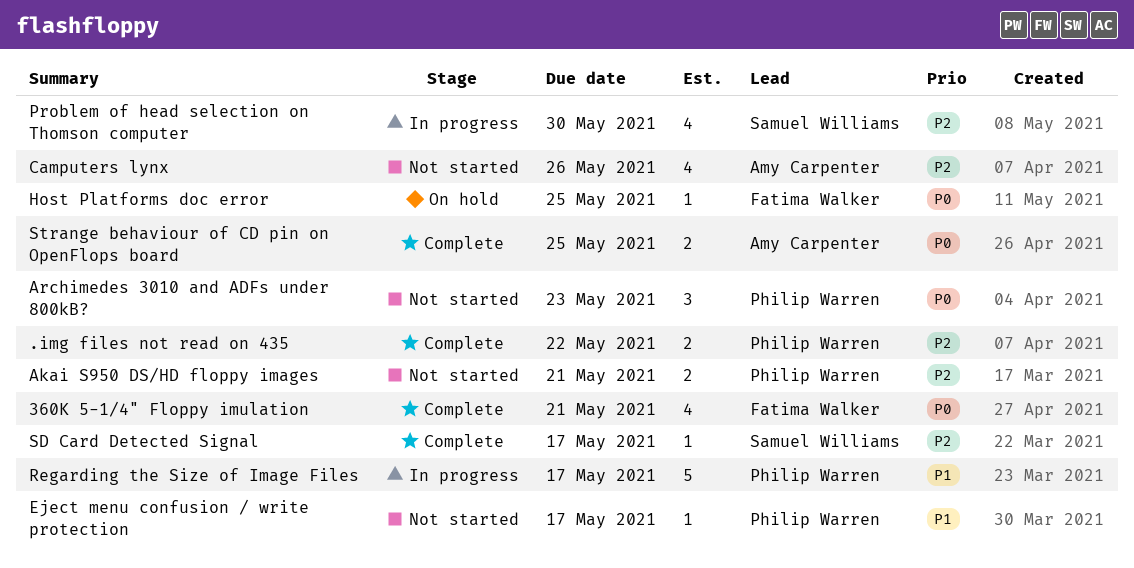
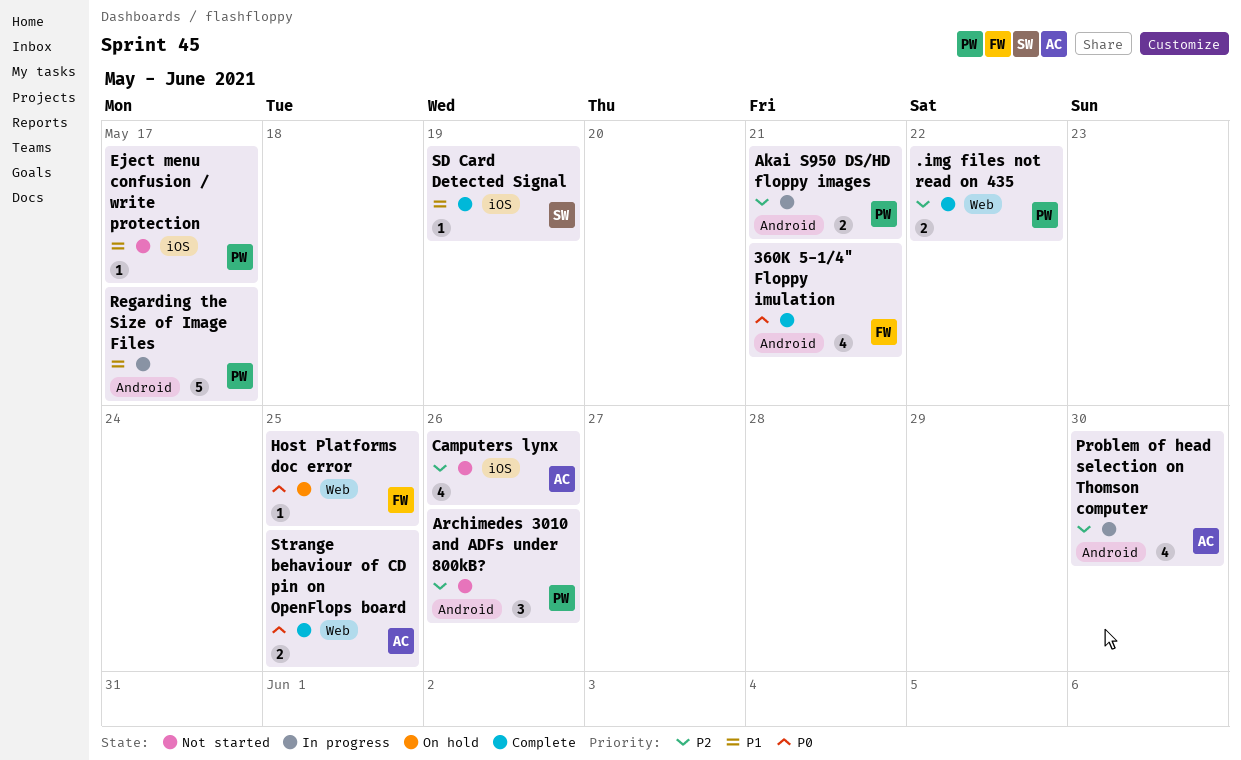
Akai S950 DS/HD floppy images, status: Not started -> In progress
Archimedes 3010 and ADFs under 800kB?, priority: P0 -> P2
Archimedes 3010 and ADFs under 800kB?, due: May 23 -> May 26
Problem of head selection on Thomson computer, owner: Samuel Williams -> Amy Carpenter
SD Card Detected Signal, priority: P2 -> P1
SD Card Detected Signal, due: May 17 -> May 19

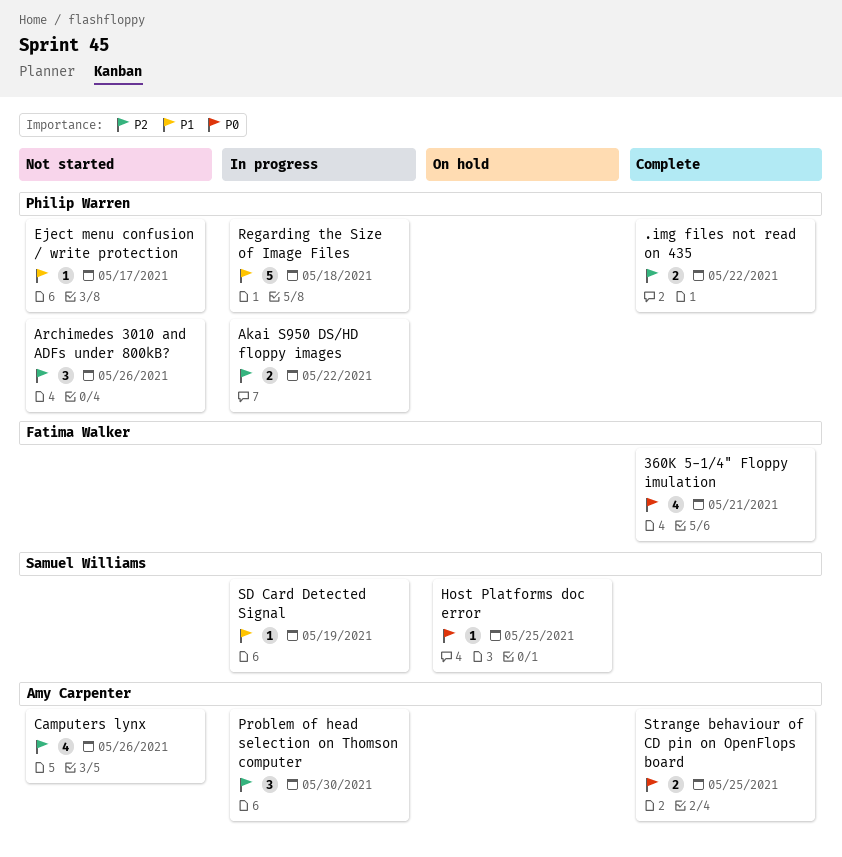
Akai S950 DS/HD floppy images, due: May 21 -> May 22
Host Platforms doc error, owner: Fatima Walker -> Samuel Williams
Problem of head selection on Thomson computer, estimate: 4 -> 3
Regarding the Size of Image Files, due: May 17 -> May 18
SD Card Detected Signal, status: Complete -> In progress

